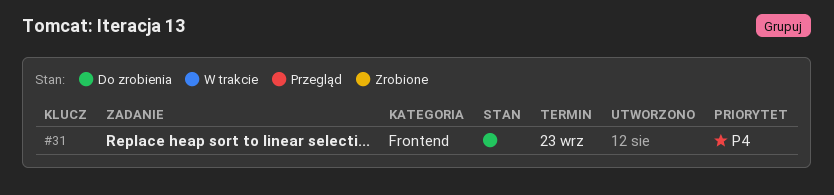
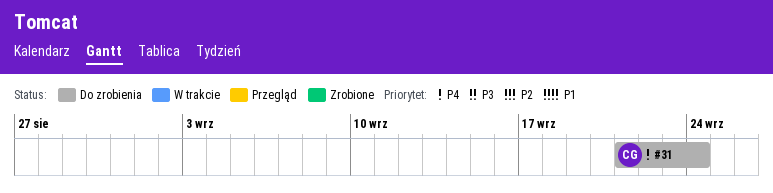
#31, due: Sep 23 -> Sep 24

